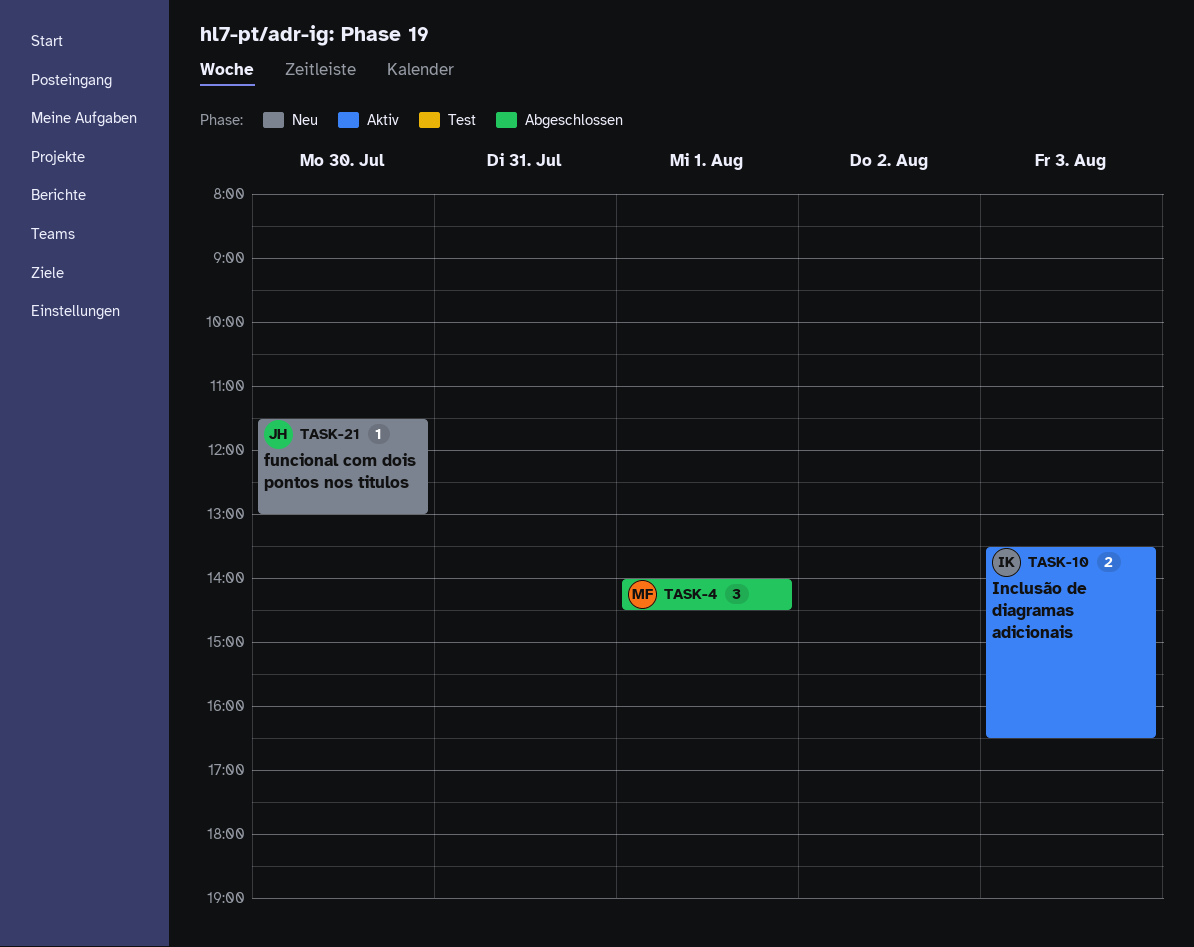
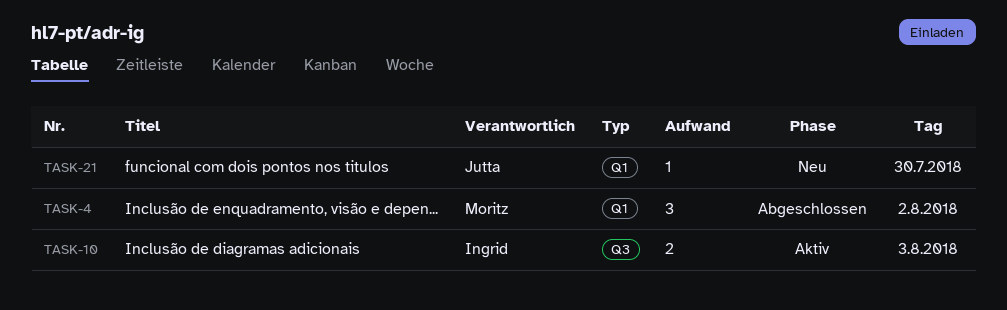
TASK-4, day: Aug 1 -> Aug 2

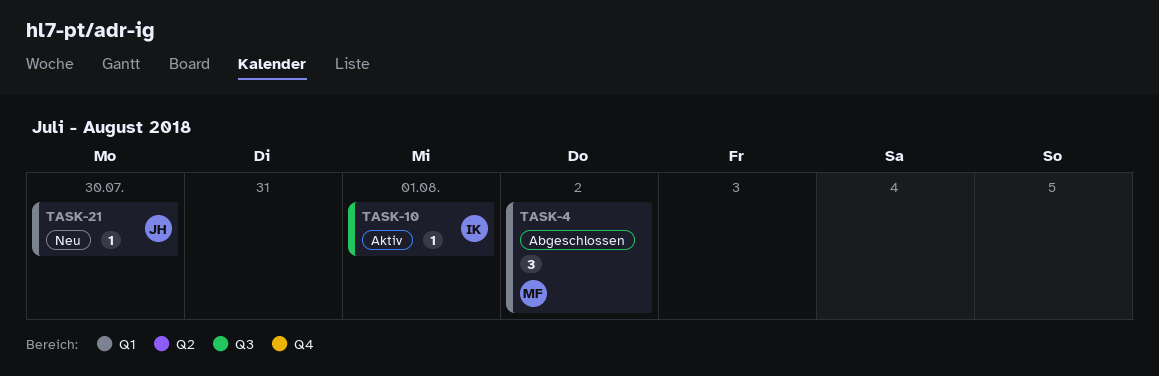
TASK-10, estimate: 2 -> 1
TASK-10, day: Aug 3 -> Aug 1

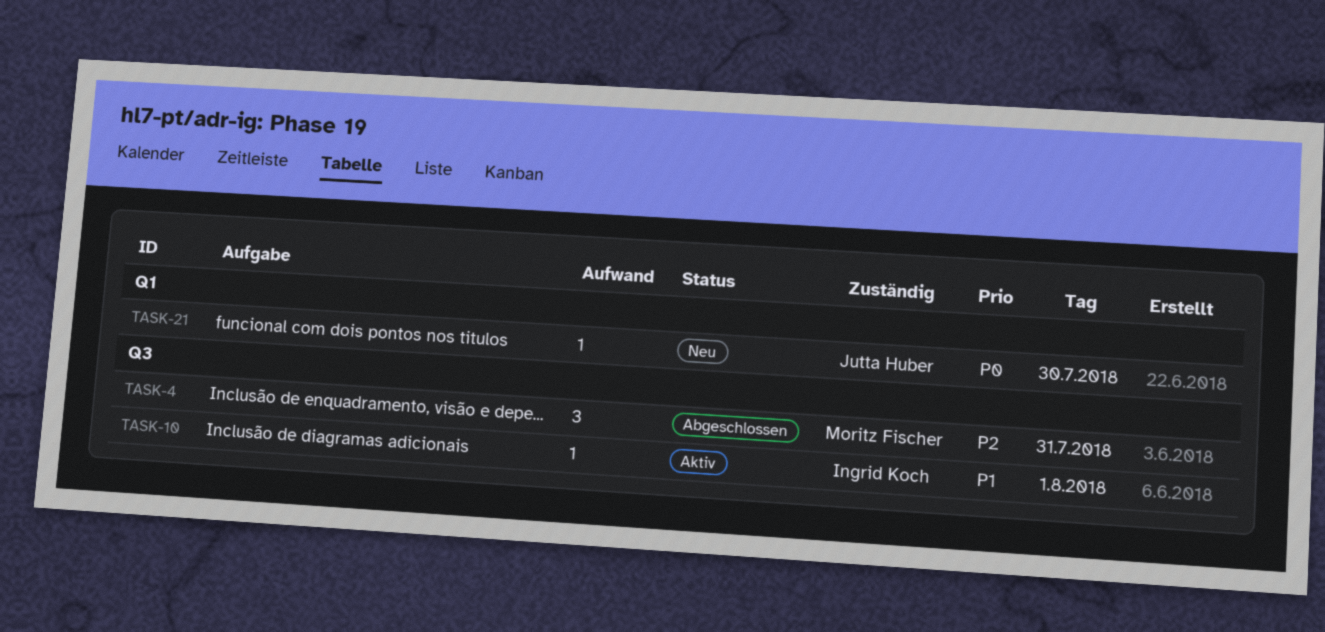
TASK-4, label: Q1 -> Q3
TASK-4, day: Aug 2 -> Jul 31

